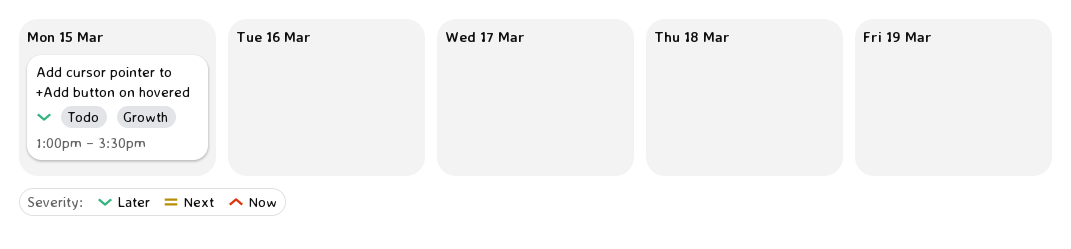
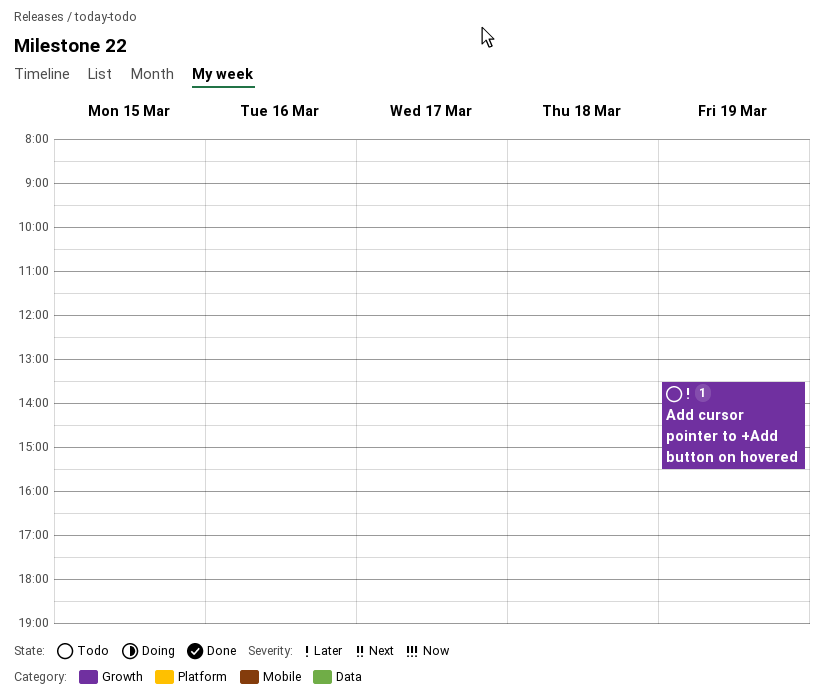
Add cursor pointer to +Add button on hovered, day: Mar 15 -> Mar 19
Add cursor pointer to +Add button on hovered, begins: 13:00 -> 13:30

